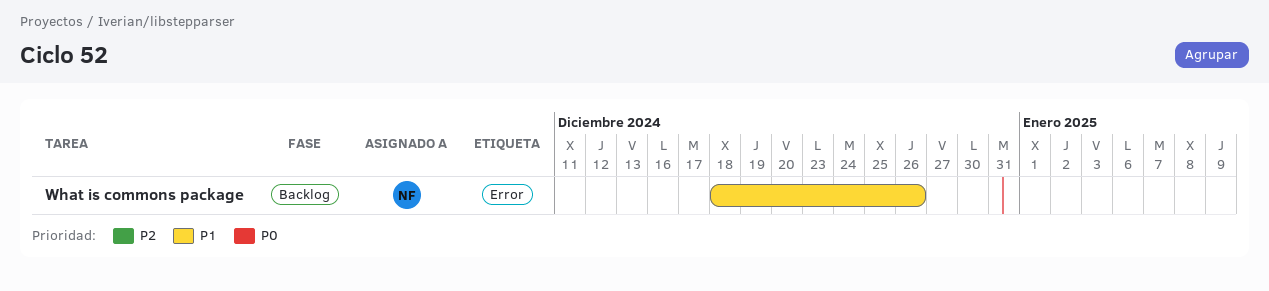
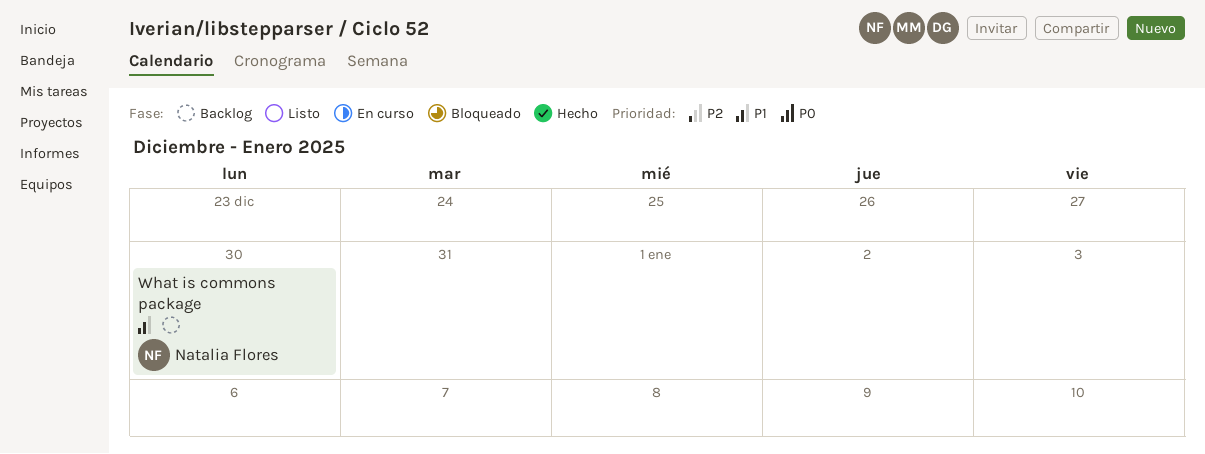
What is commons package, due: Dec 26 -> Dec 30

